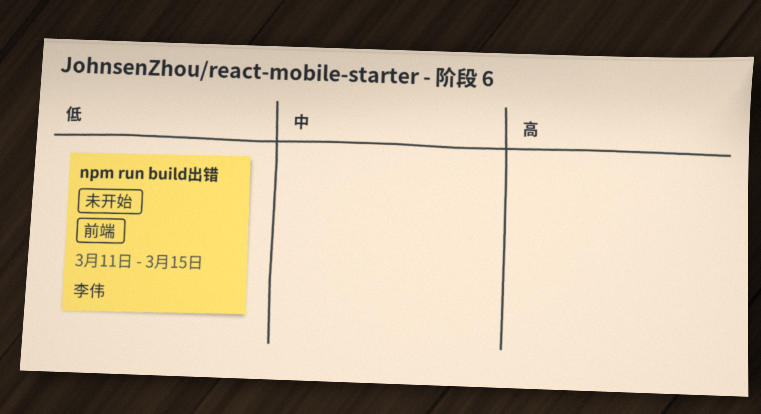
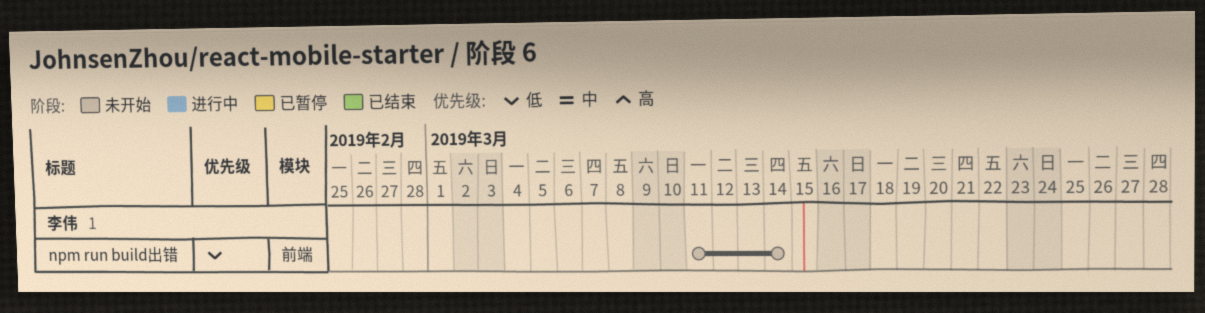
npm run build出错, due: Mar 15 -> Mar 14

